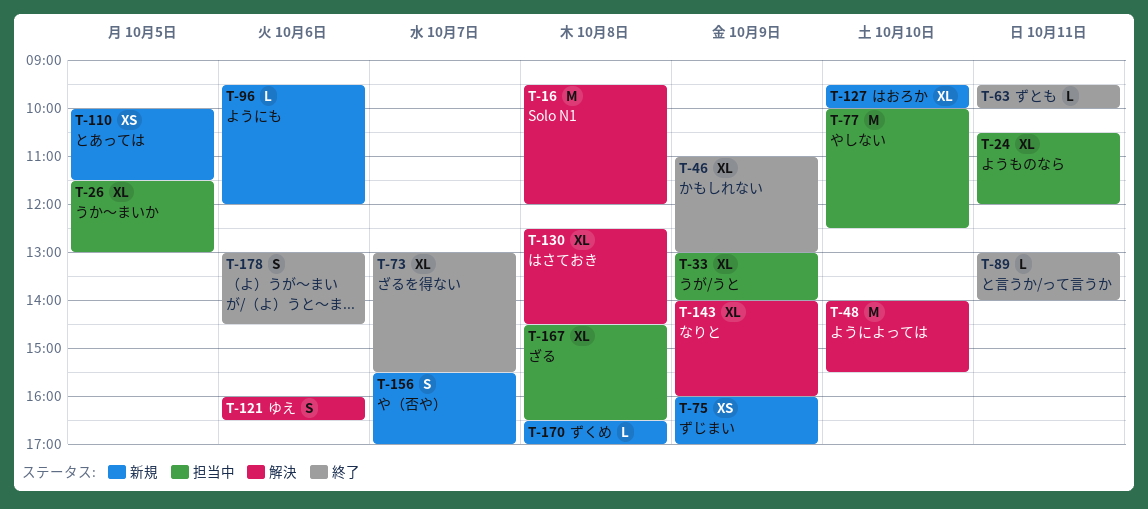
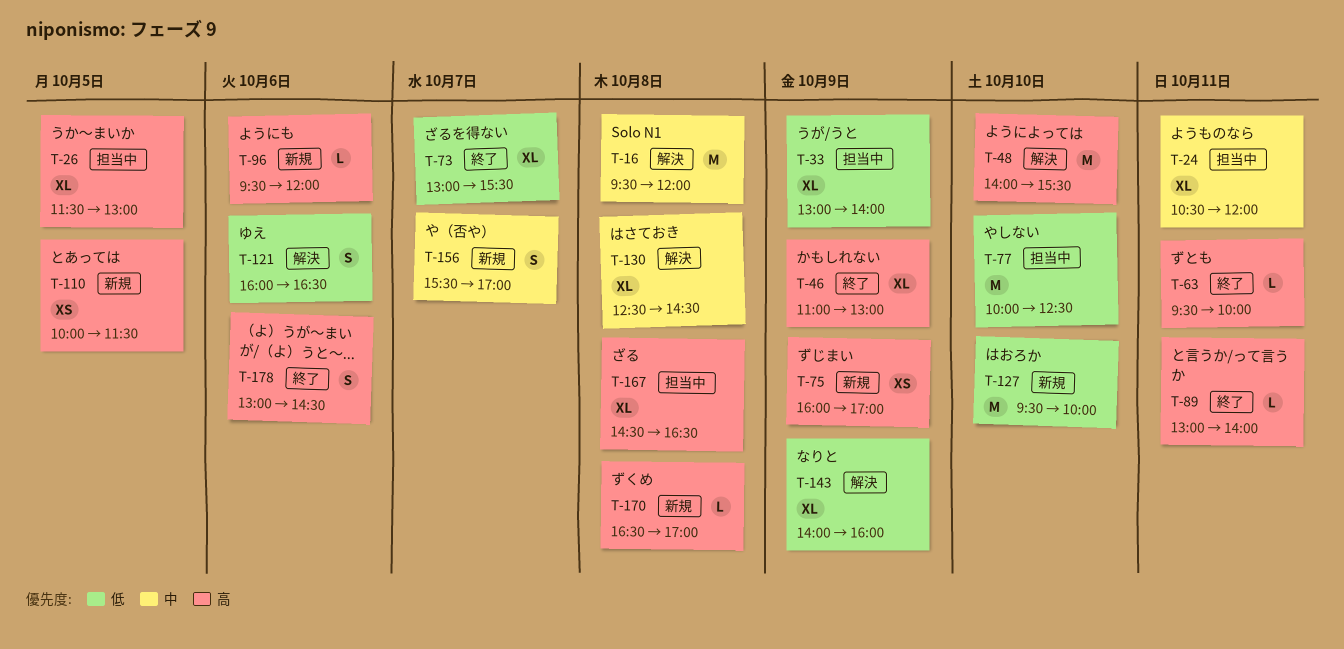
T-127, estimate: XL -> M

